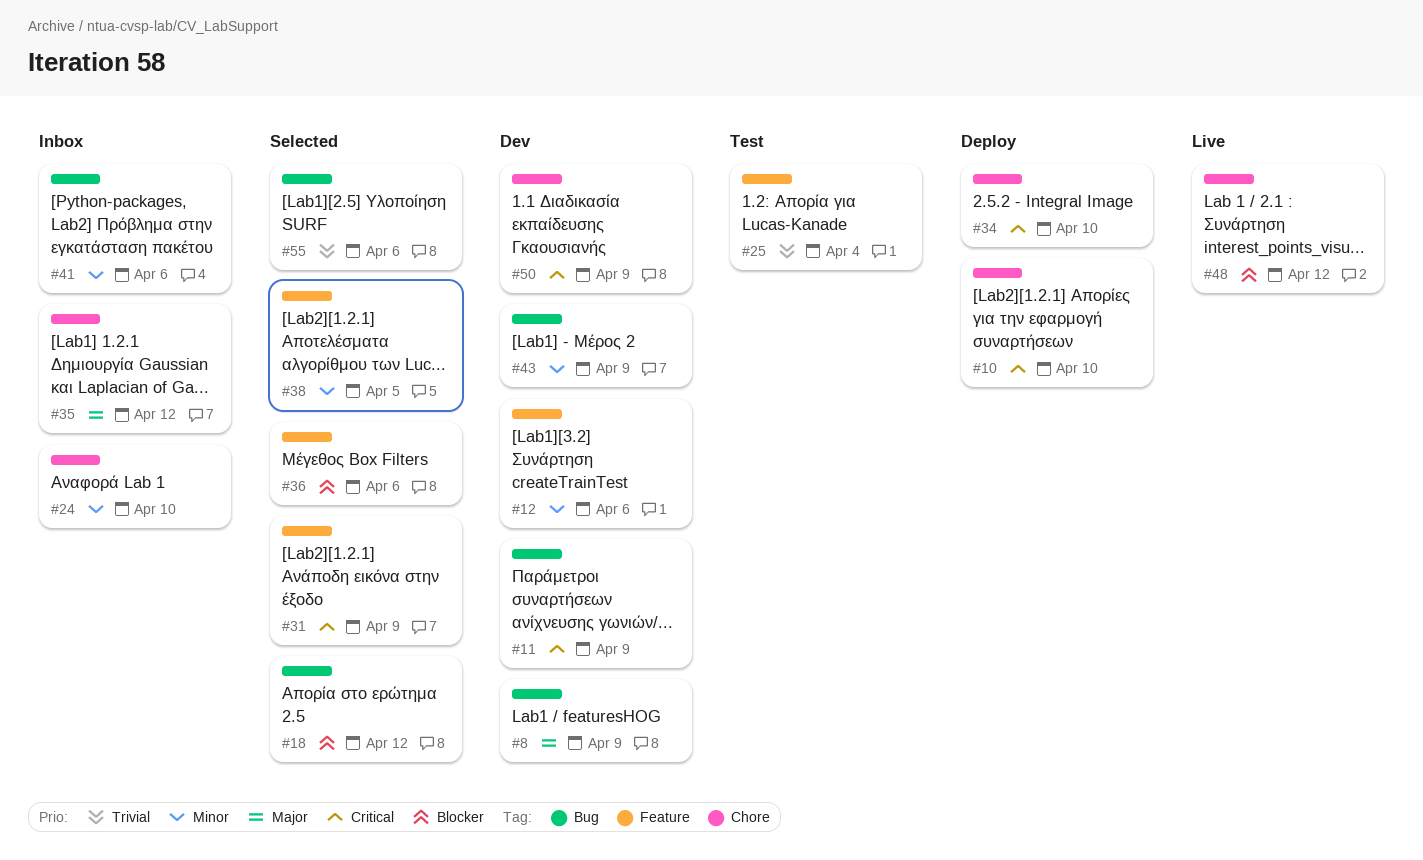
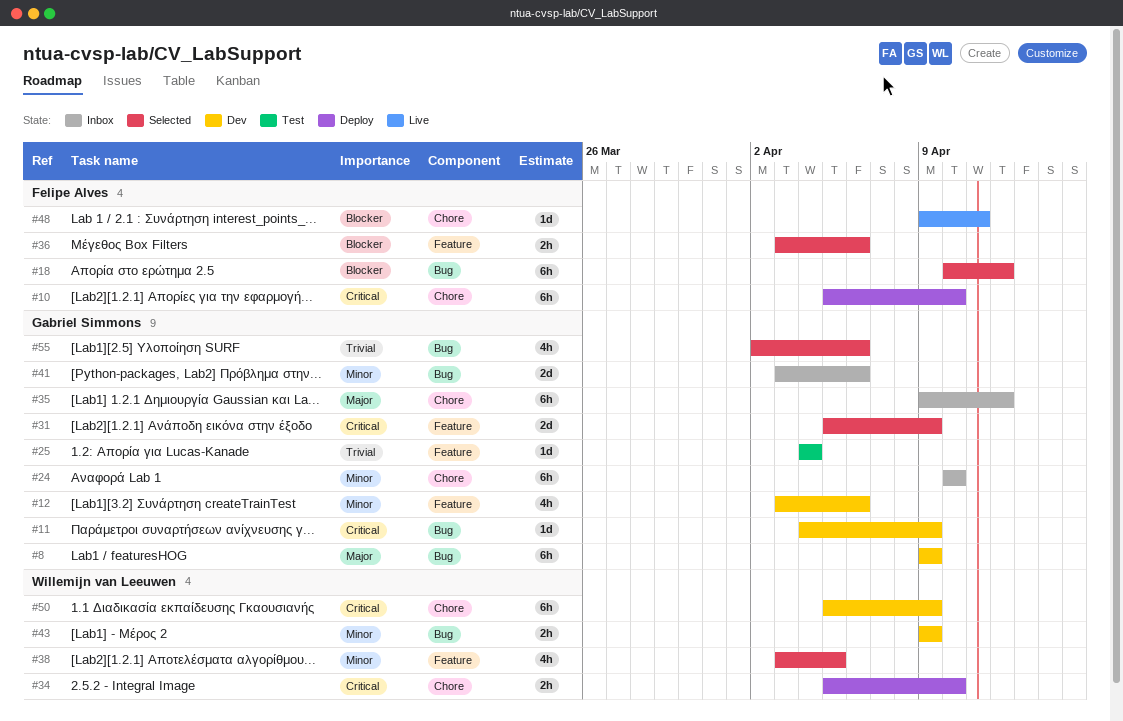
#48, due: Apr 12 -> Apr 11

